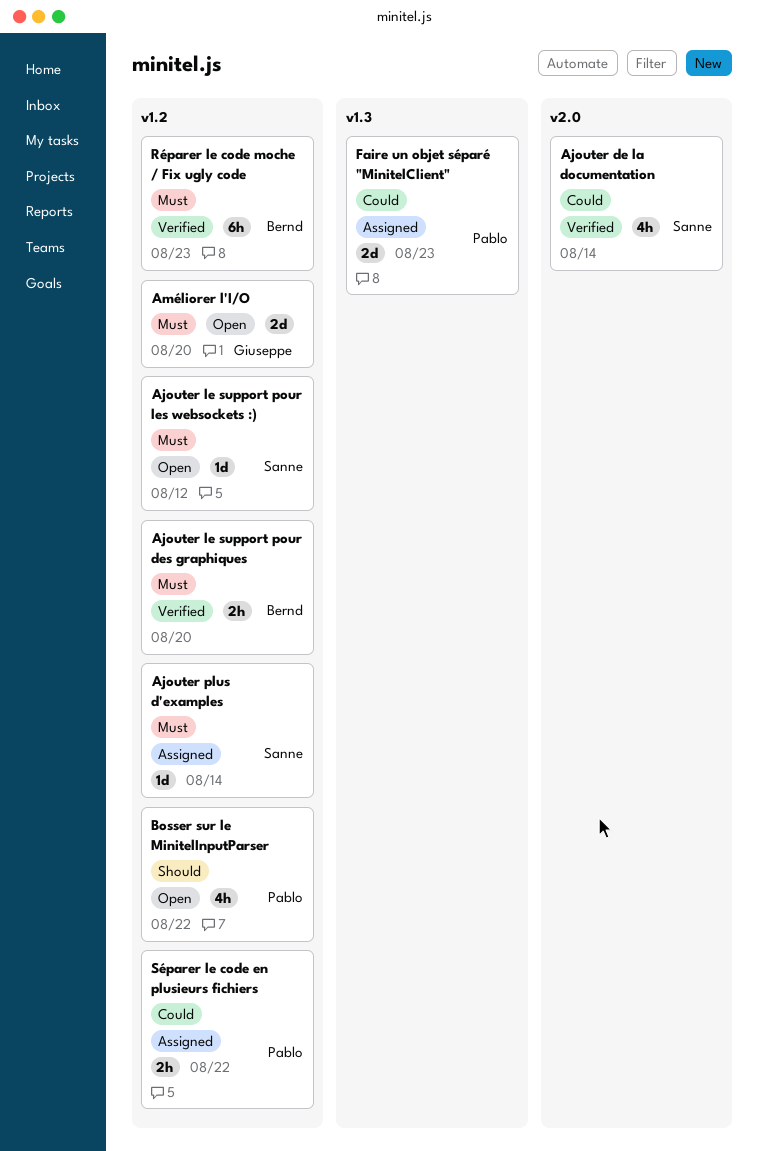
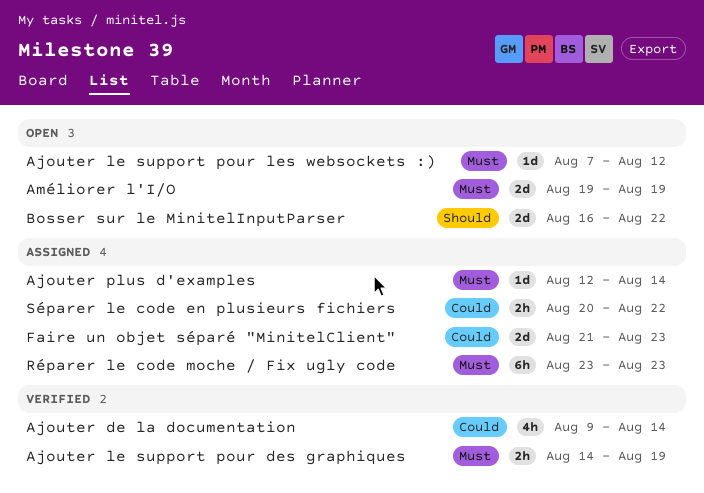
Ajouter le support pour des graphiques, due: Aug 20 -> Aug 19
Améliorer l'I/O, due: Aug 20 -> Aug 19
Bosser sur le MinitelInputParser, estimate: 4h -> 2d
Réparer le code moche / Fix ugly code, status: Verified -> Assigned

